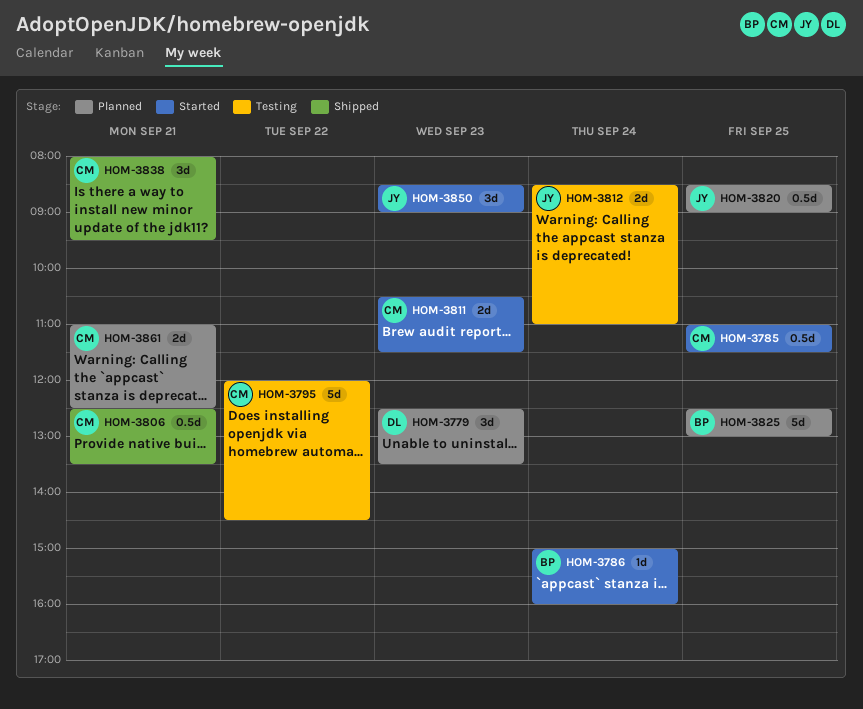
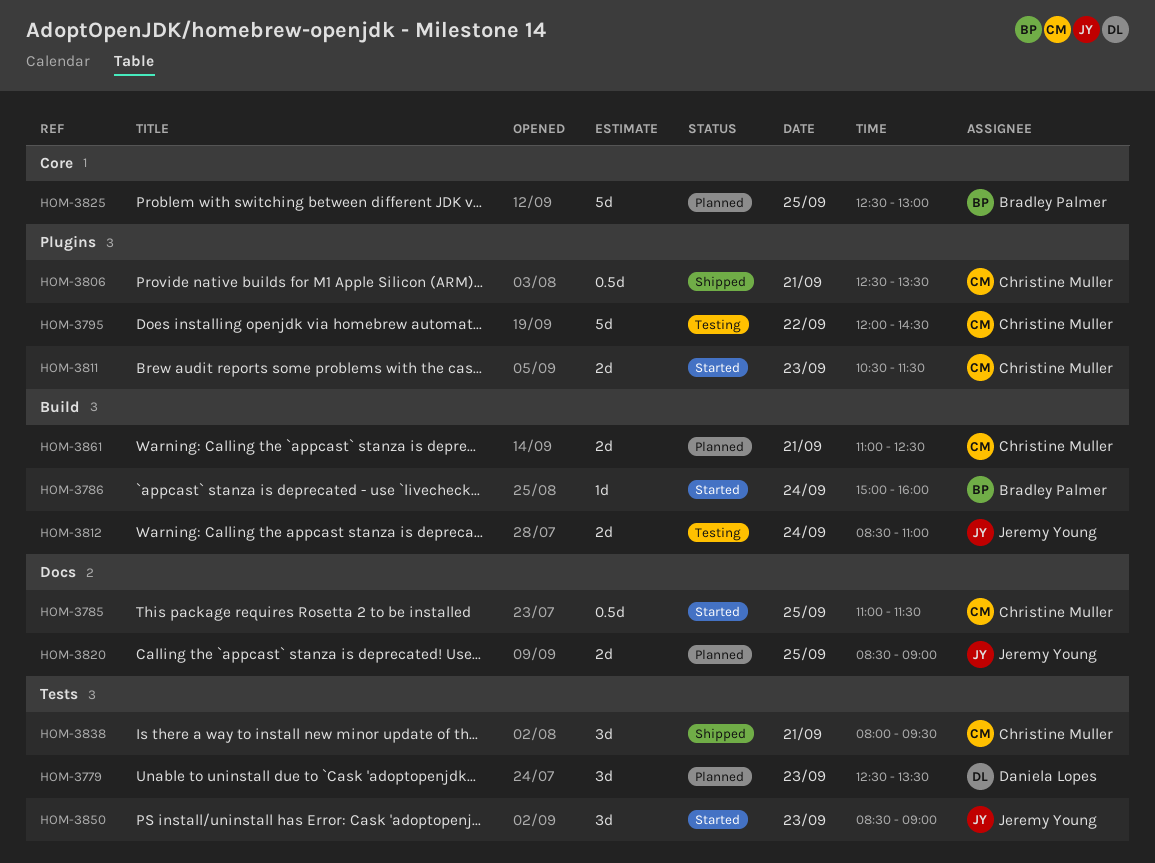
HOM-3820, estimate: 0.5d -> 2d

